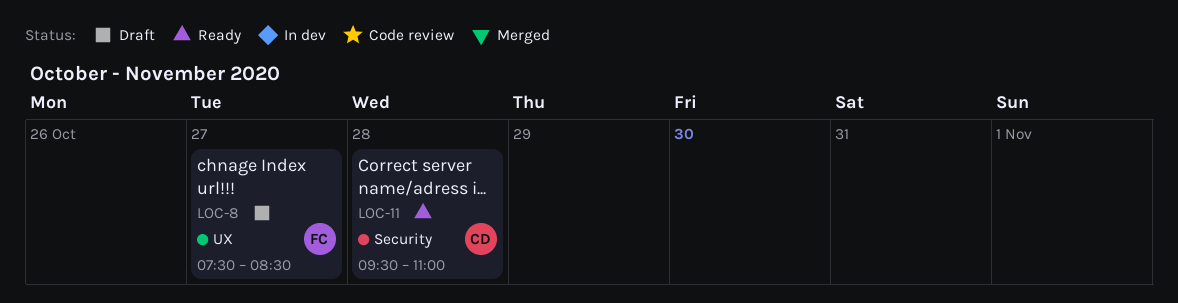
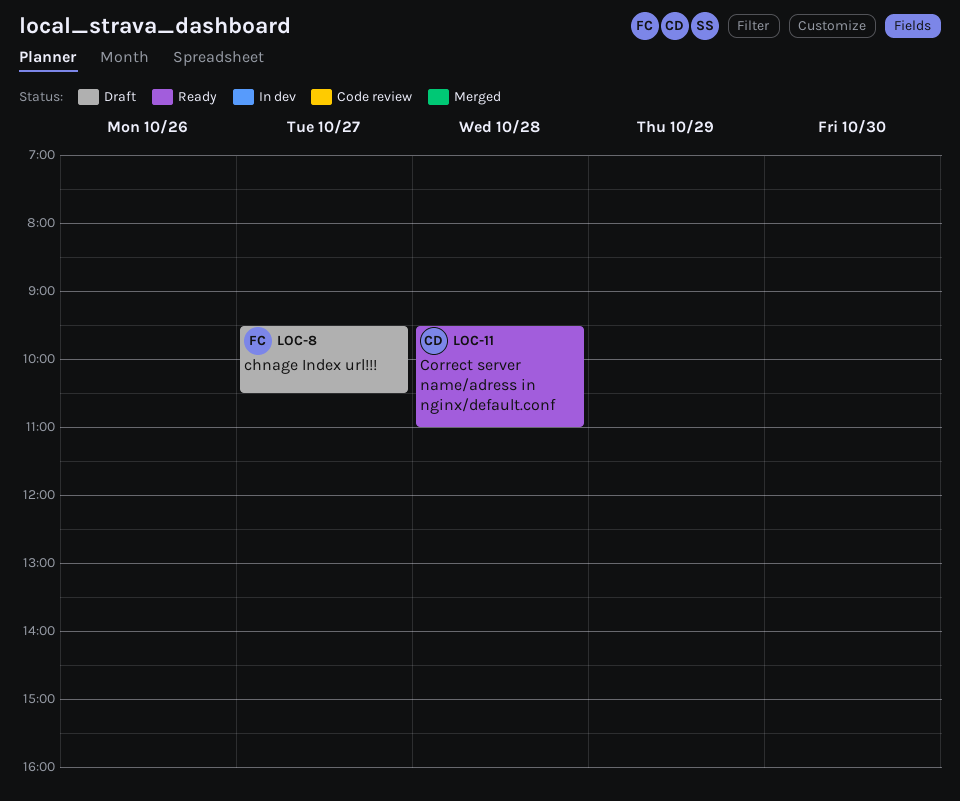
LOC-8, begins: 07:30 -> 09:30
LOC-8, ends: 08:30 -> 10:30

